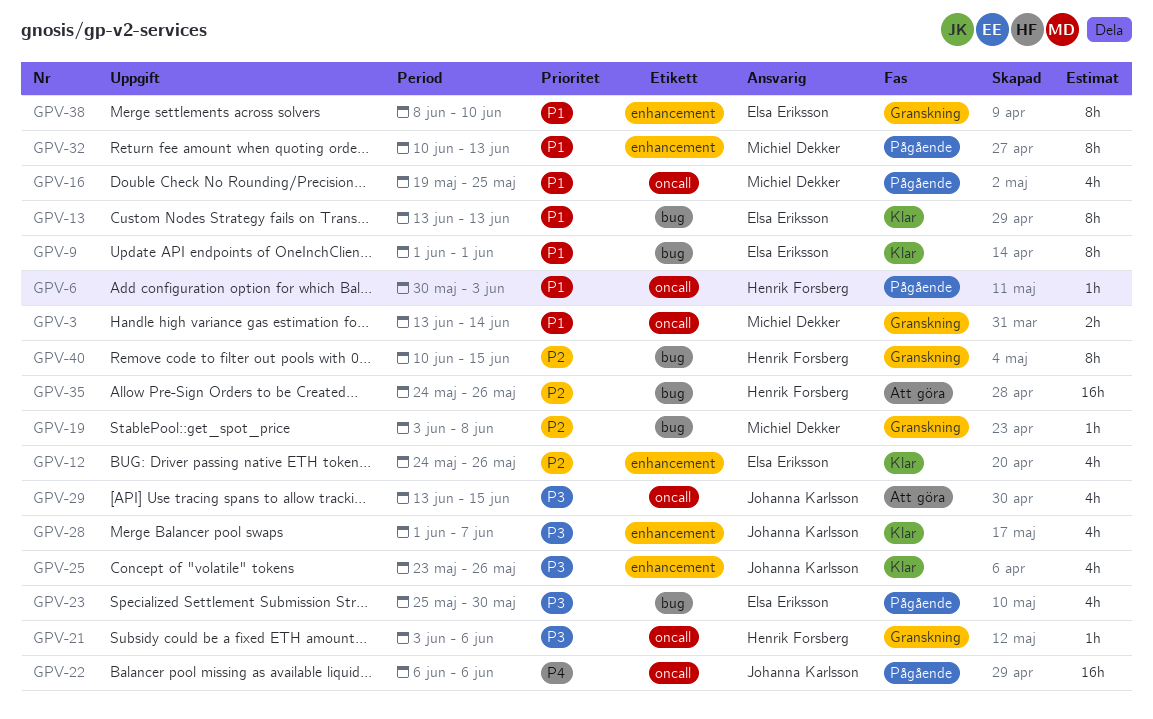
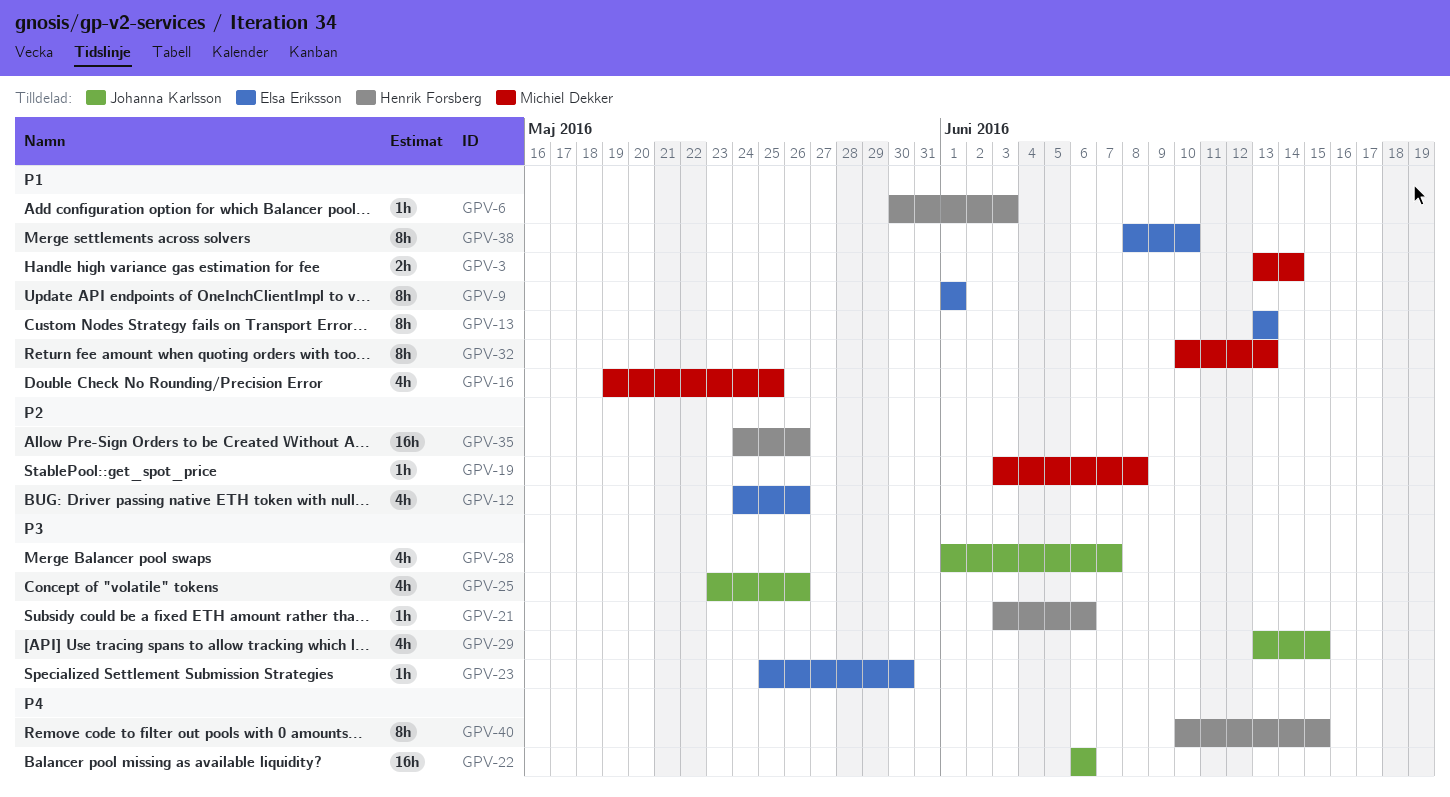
GPV-23, estimate: 4h -> 1h
GPV-40, priority: P2 -> P4

